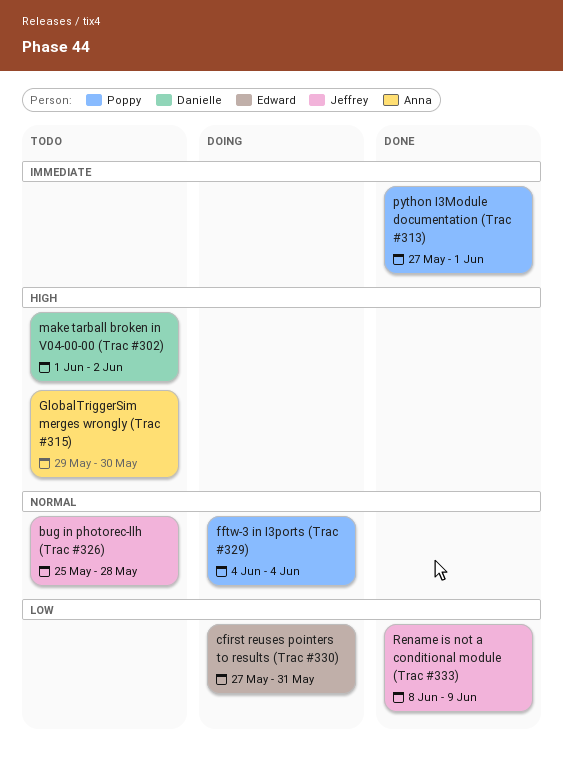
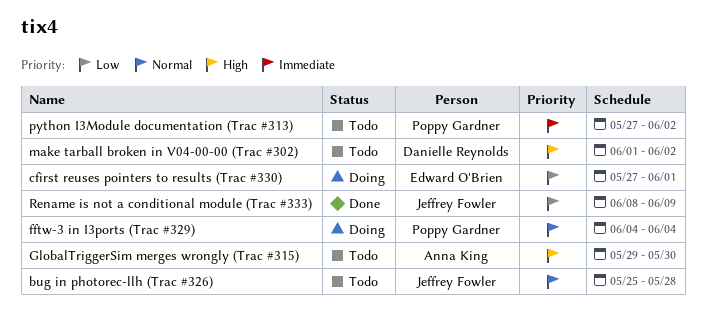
cfirst reuses pointers to results (Trac #330), due: May 31 -> Jun 1
python I3Module documentation (Trac #313), status: Done -> Todo
python I3Module documentation (Trac #313), due: Jun 1 -> Jun 2

